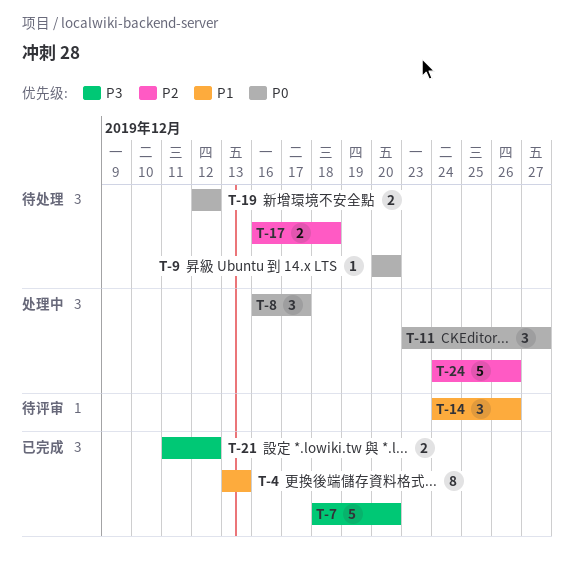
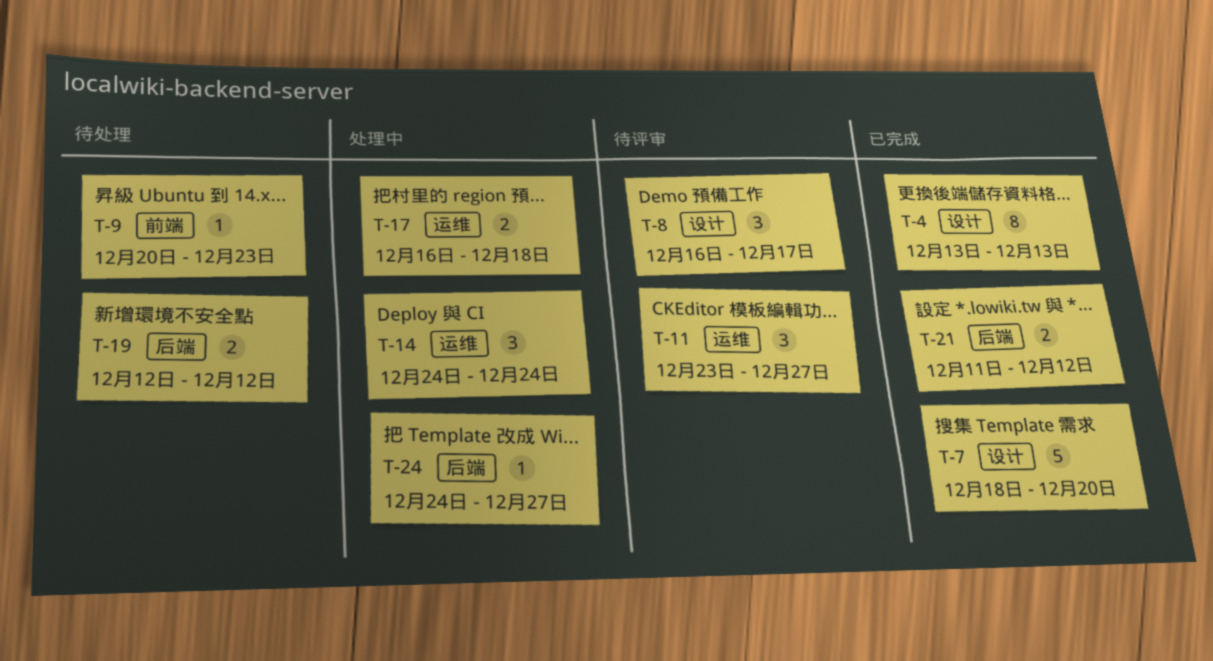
T-8, status: 处理中 -> 待评审
T-9, due: Dec 20 -> Dec 23
T-11, status: 处理中 -> 待评审
T-14, status: 待评审 -> 处理中
T-14, due: Dec 26 -> Dec 24
T-17, status: 待处理 -> 处理中
T-24, estimate: 5 -> 1
T-24, due: Dec 26 -> Dec 27

